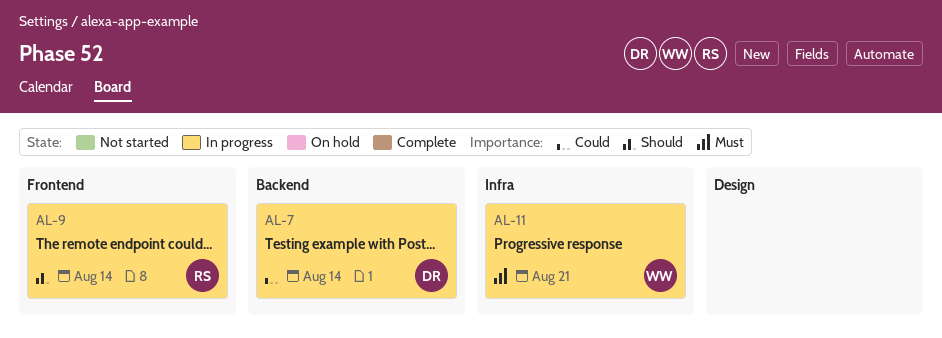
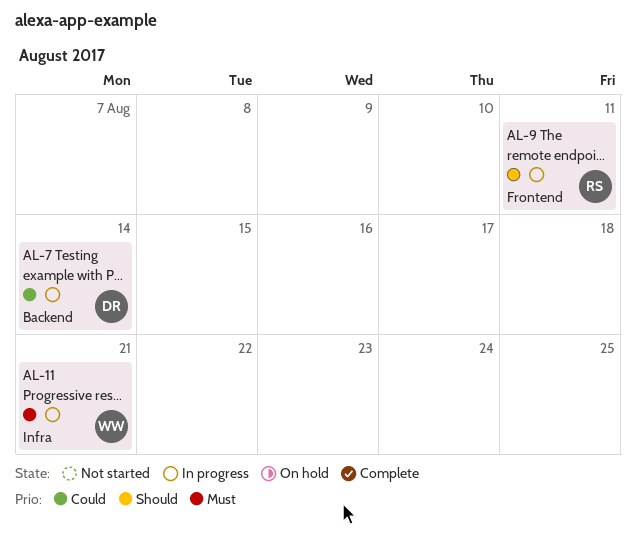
AL-9, due: Aug 14 -> Aug 11

